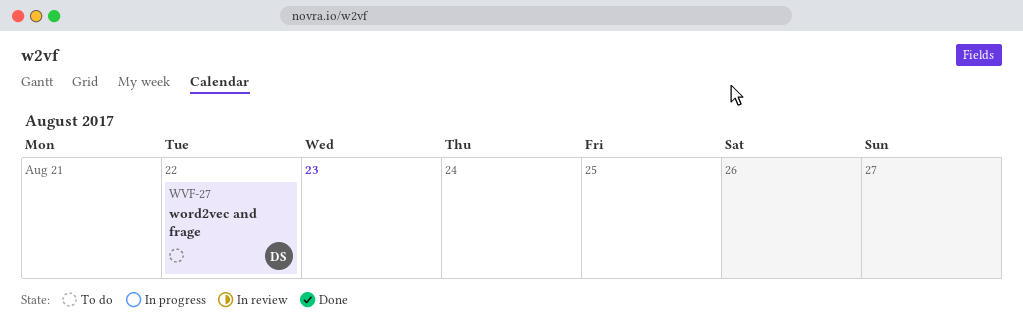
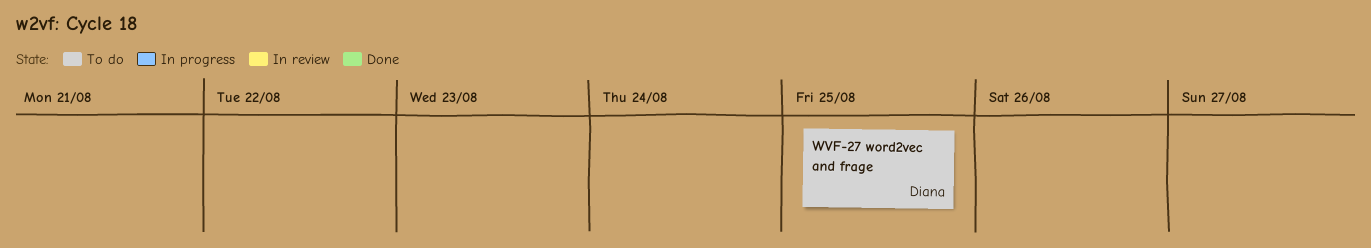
WVF-27, due: Aug 22 -> Aug 25

